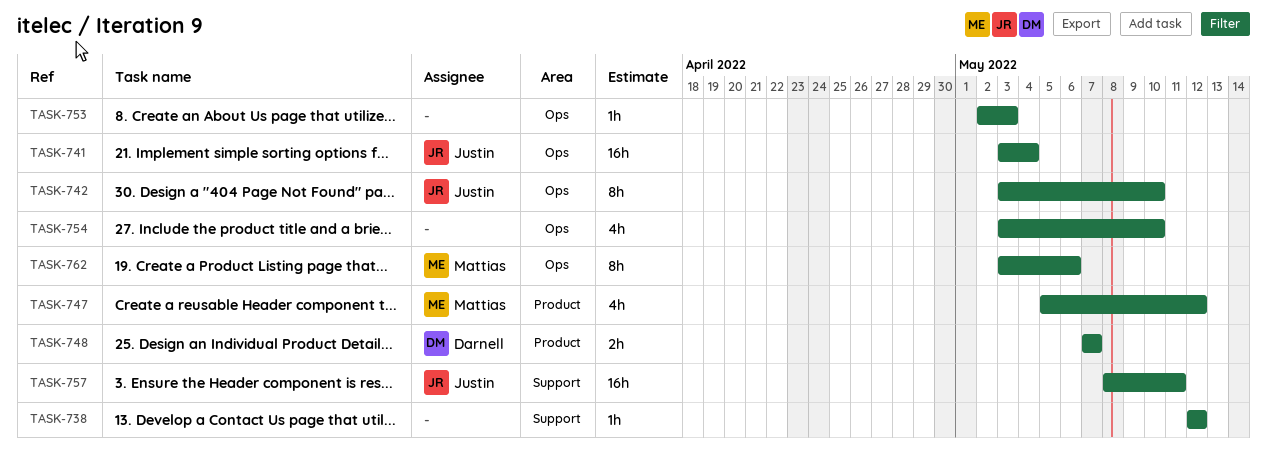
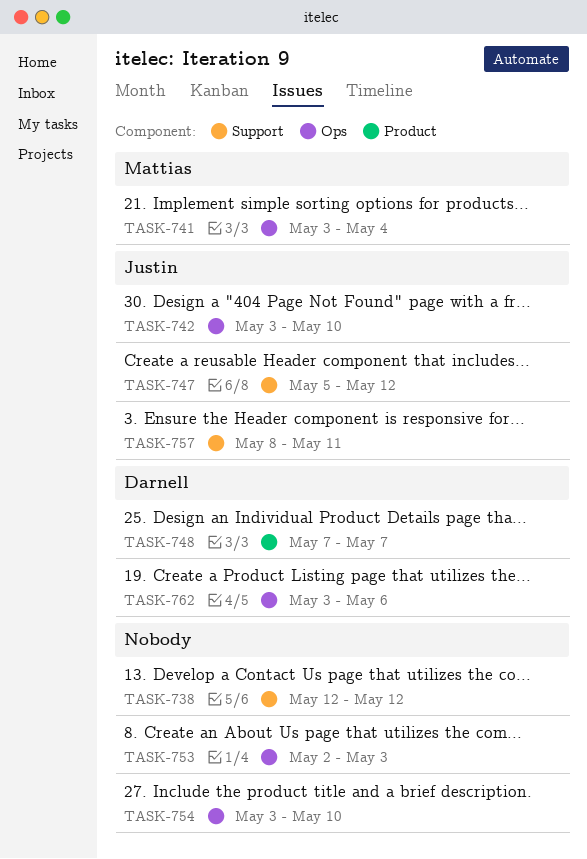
TASK-741, owner: Justin -> Mattias
TASK-747, owner: Mattias -> Justin
TASK-747, label: Product -> Support
TASK-762, owner: Mattias -> Darnell

